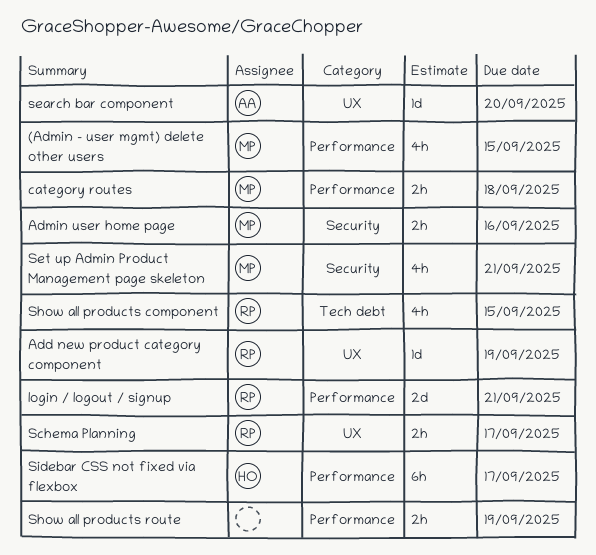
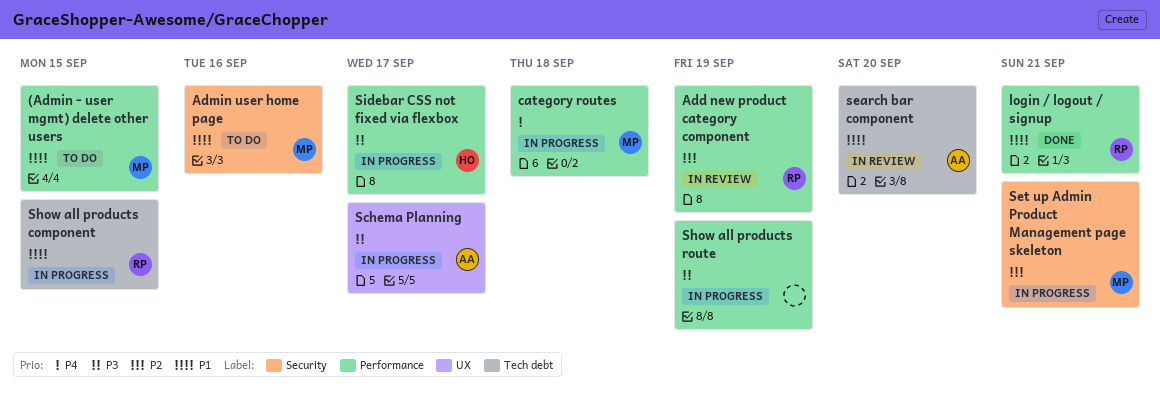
Add new product category component, label: UX -> Performance
Schema Planning, owner: RP -> AA
search bar component, label: UX -> Tech debt

